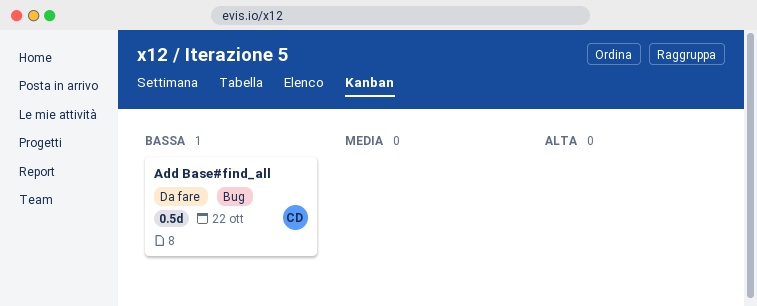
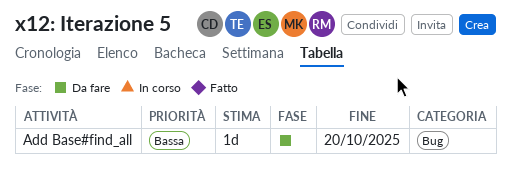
Add Base#find_all, estimate: 0.5d -> 1d
Add Base#find_all, due: Oct 22 -> Oct 20

